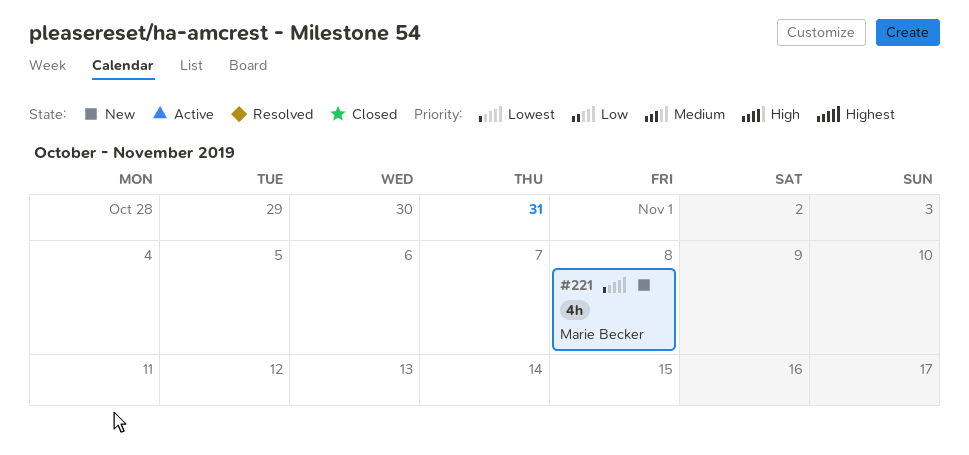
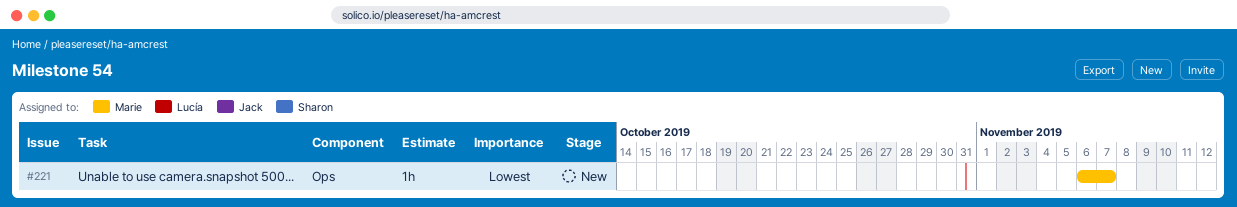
#221, estimate: 4h -> 1h
#221, due: Nov 8 -> Nov 7

